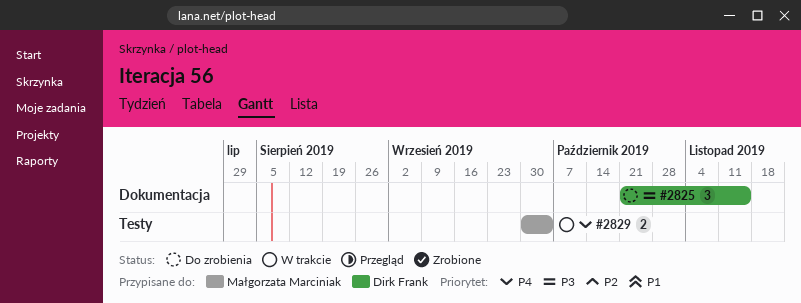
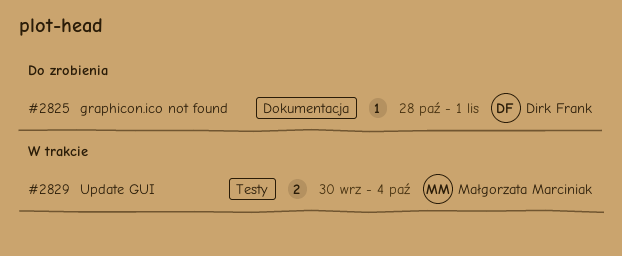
#2825, estimate: 3 -> 1
#2825, start: Oct 21 -> Oct 28
#2825, due: Nov 15 -> Nov 1

